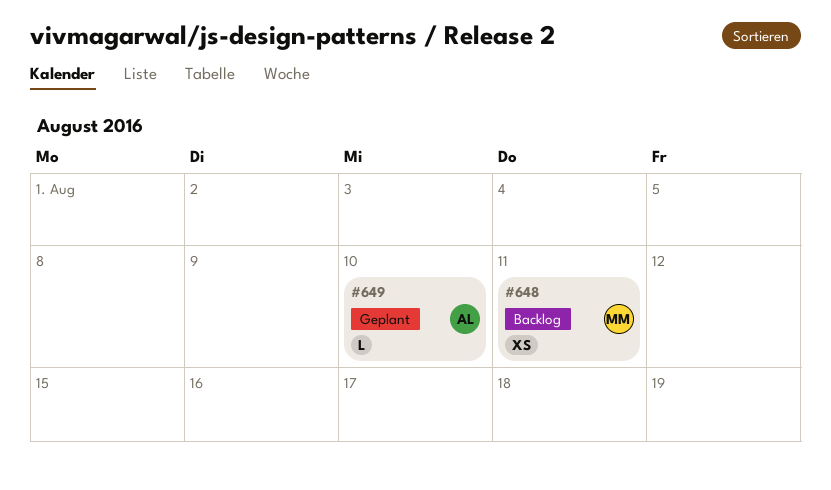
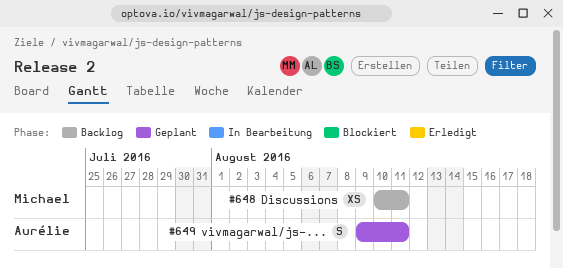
#649, estimate: L -> S
#649, due: Aug 10 -> Aug 11

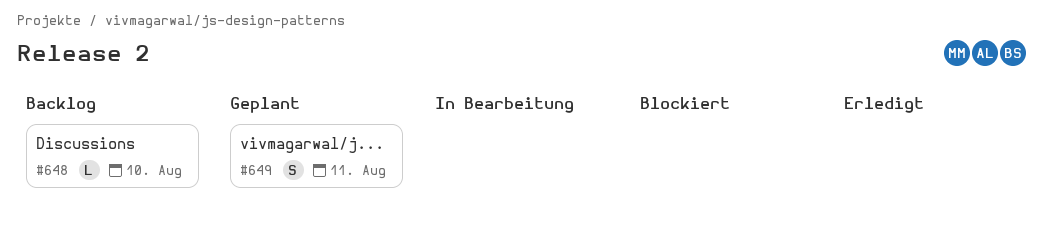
#648, estimate: XS -> L
#648, due: Aug 11 -> Aug 10

